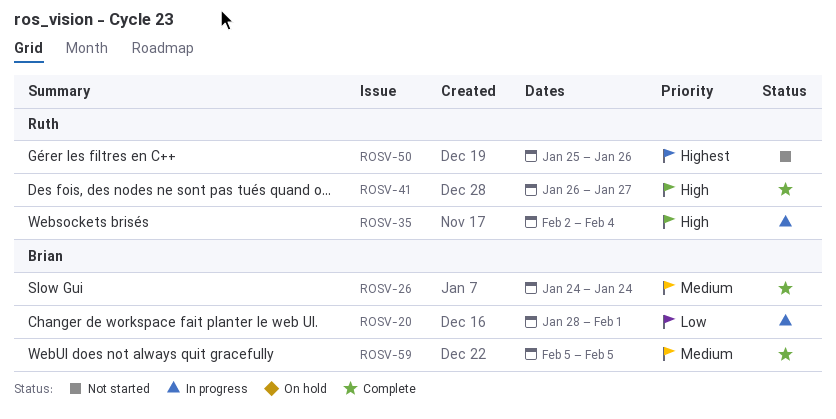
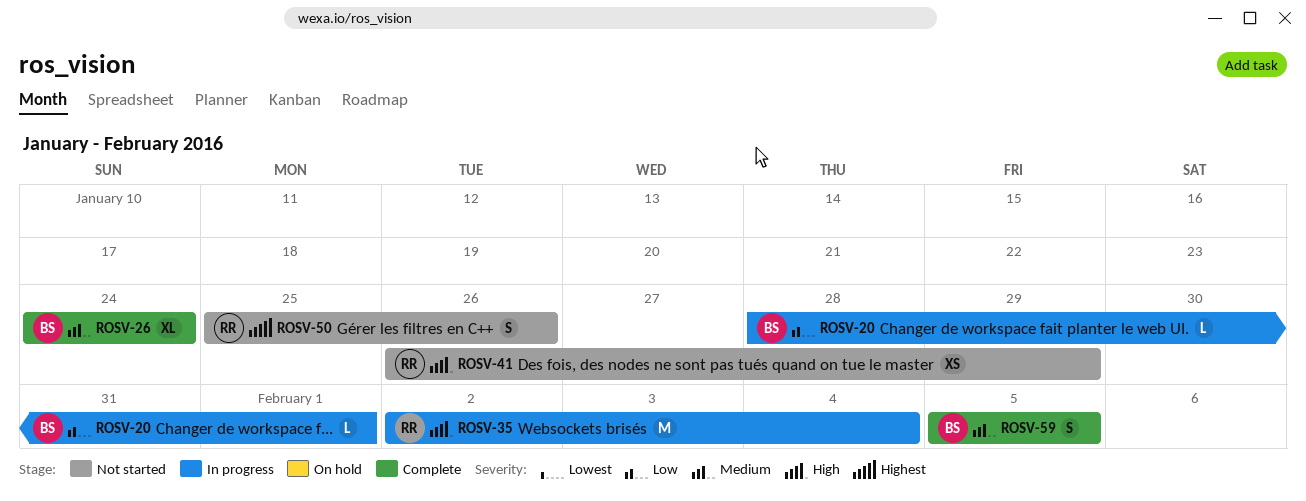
ROSV-41, status: Complete -> Not started
ROSV-41, due: Jan 27 -> Jan 29

